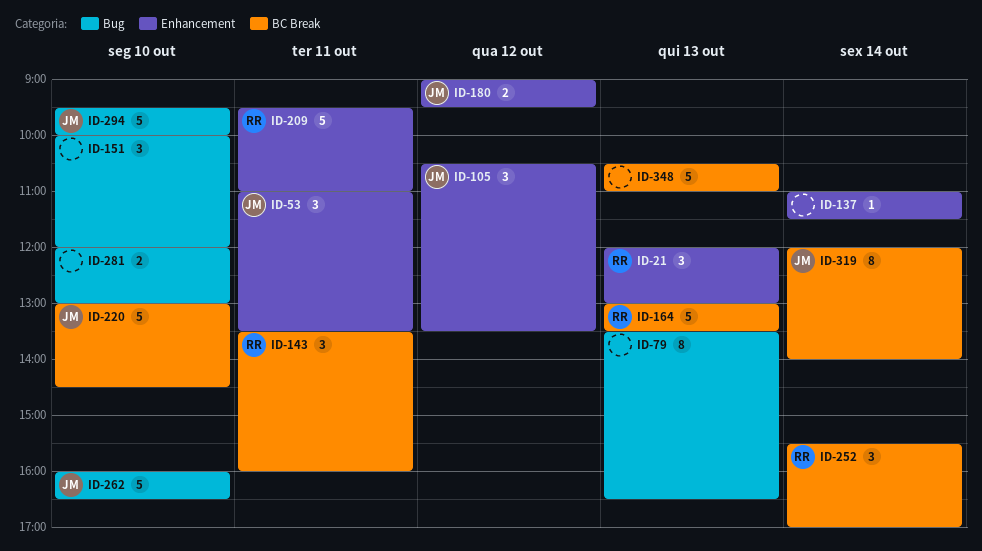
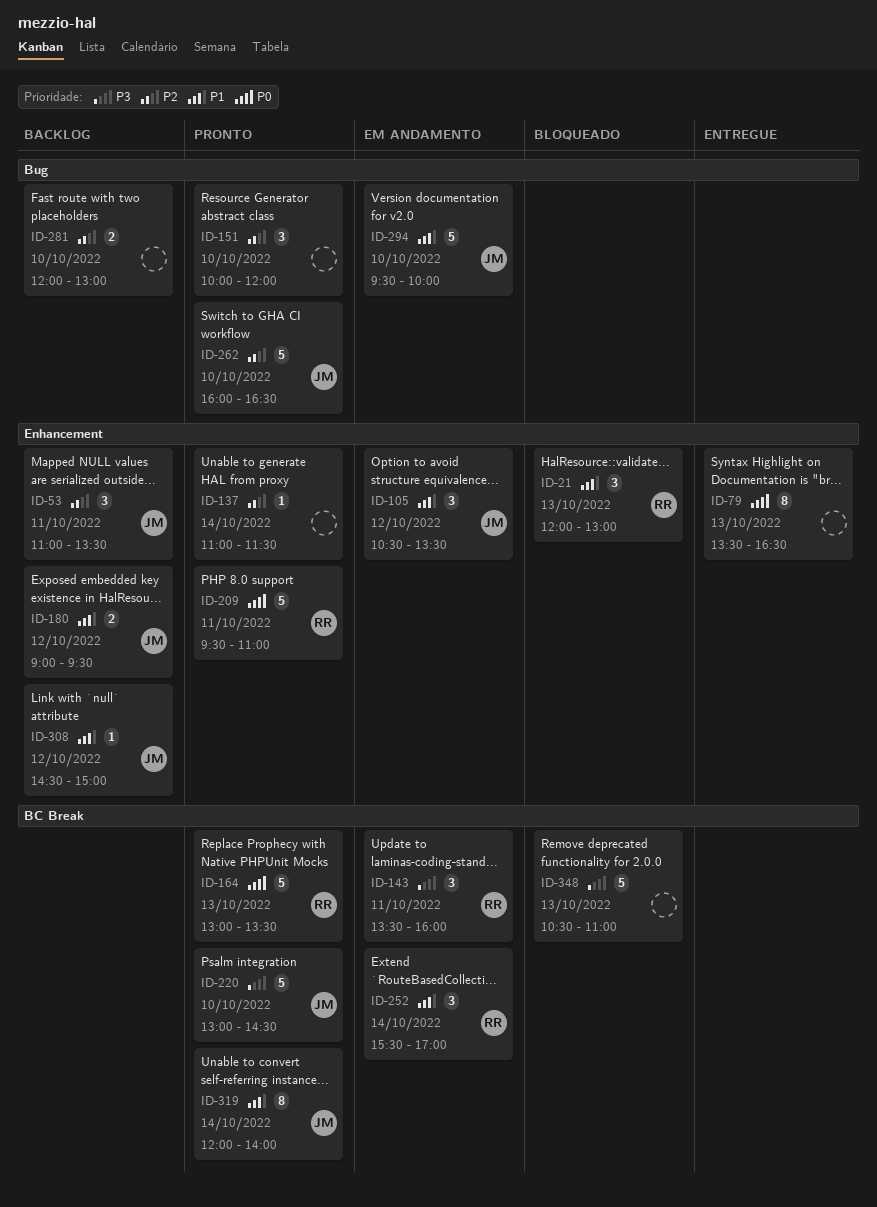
ID-79, label: Bug -> Enhancement
ID-308: none -> present

